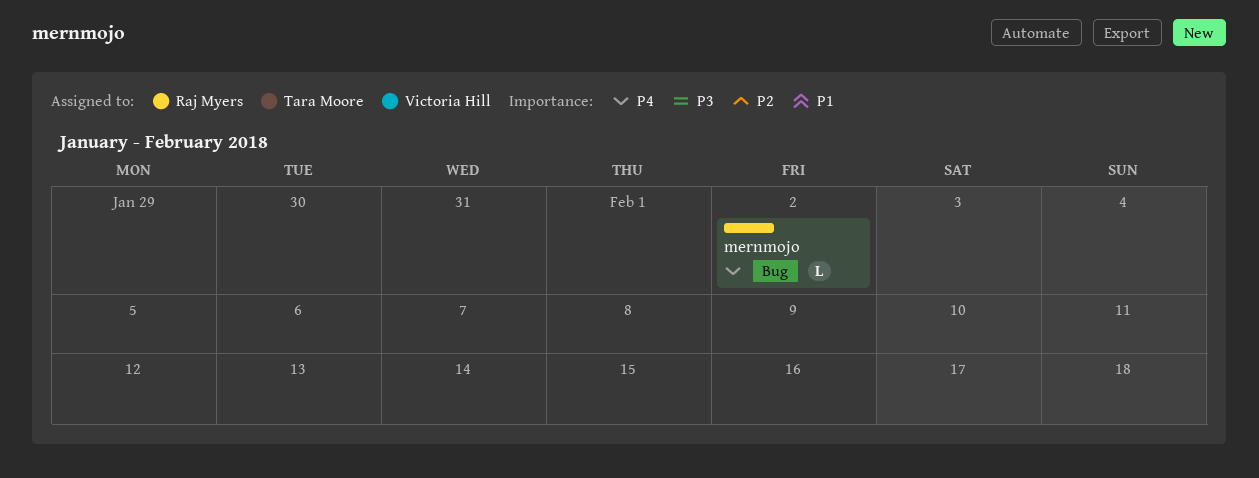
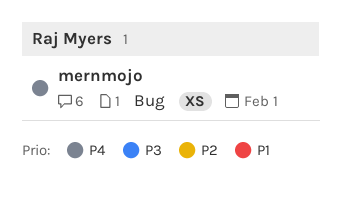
mernmojo, estimate: L -> XS
mernmojo, due: Feb 2 -> Feb 1

